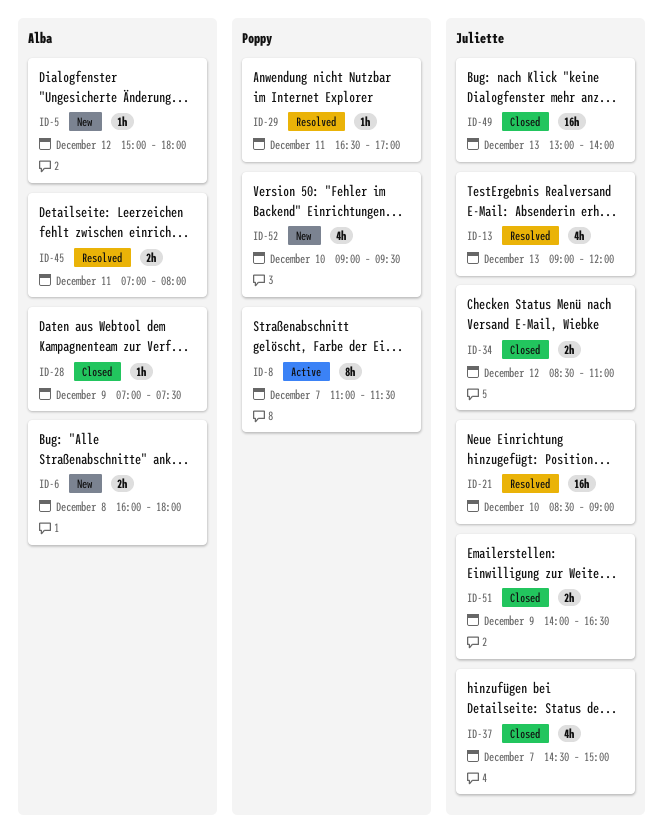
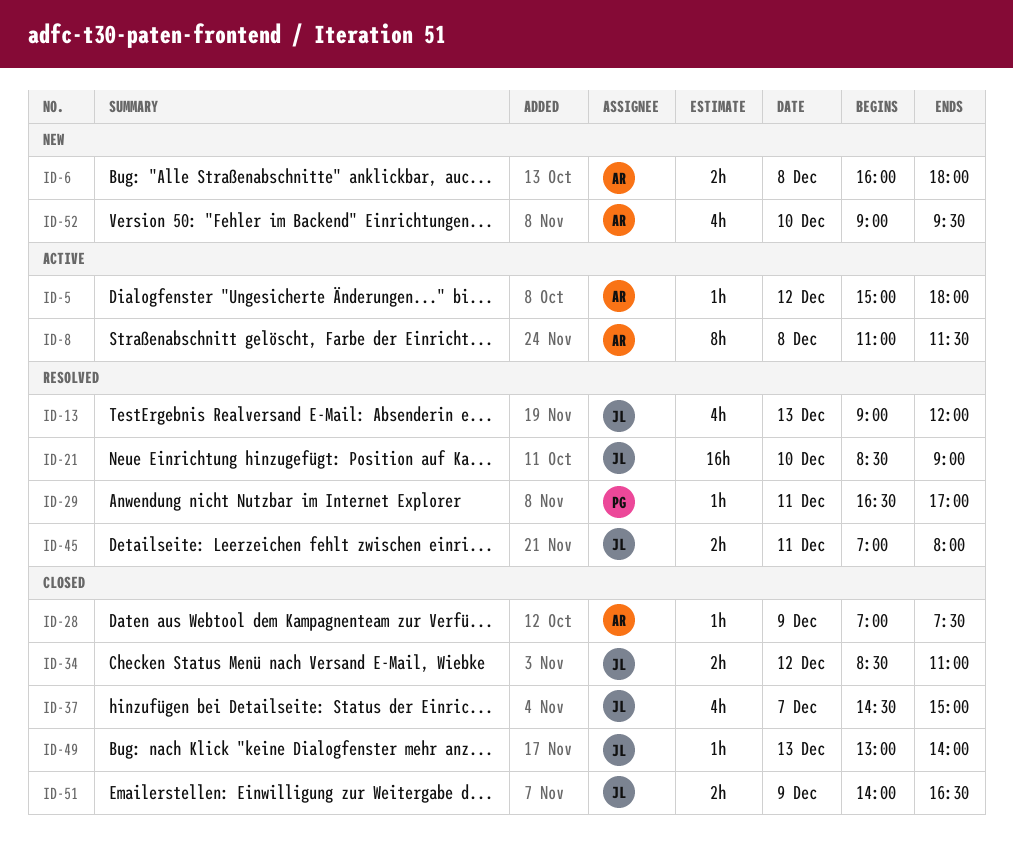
ID-5, status: New -> Active
ID-8, owner: Poppy -> Alba
ID-8, day: Dec 7 -> Dec 8
ID-45, owner: Alba -> Juliette
ID-49, estimate: 16h -> 1h
ID-52, owner: Poppy -> Alba

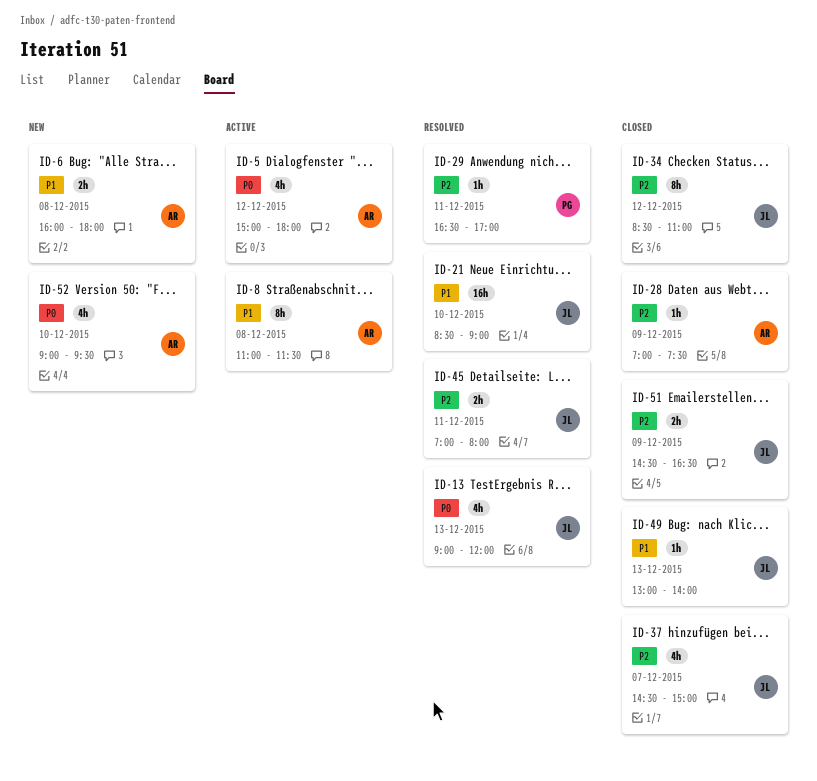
ID-5, estimate: 1h -> 4h
ID-34, estimate: 2h -> 8h
ID-51, begins: 14:00 -> 14:30

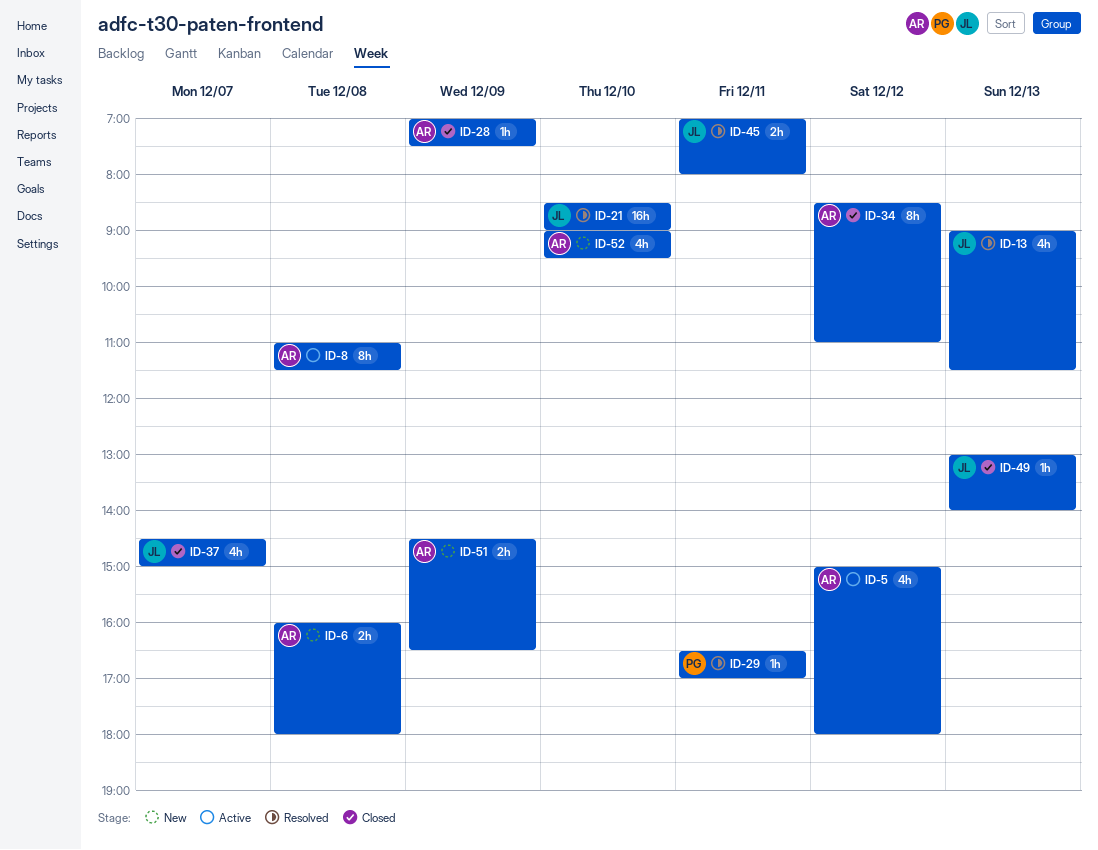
ID-13, ends: 12:00 -> 11:30
ID-34, owner: JL -> AR
ID-51, status: Closed -> New
ID-51, owner: JL -> AR

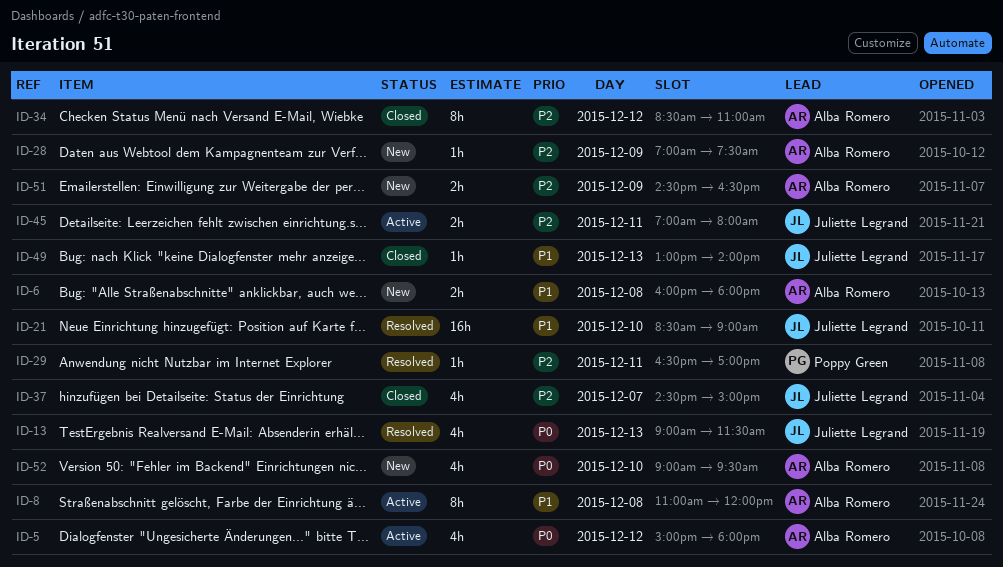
ID-8, ends: 11:30 -> 12:00
ID-28, status: Closed -> New
ID-45, status: Resolved -> Active

